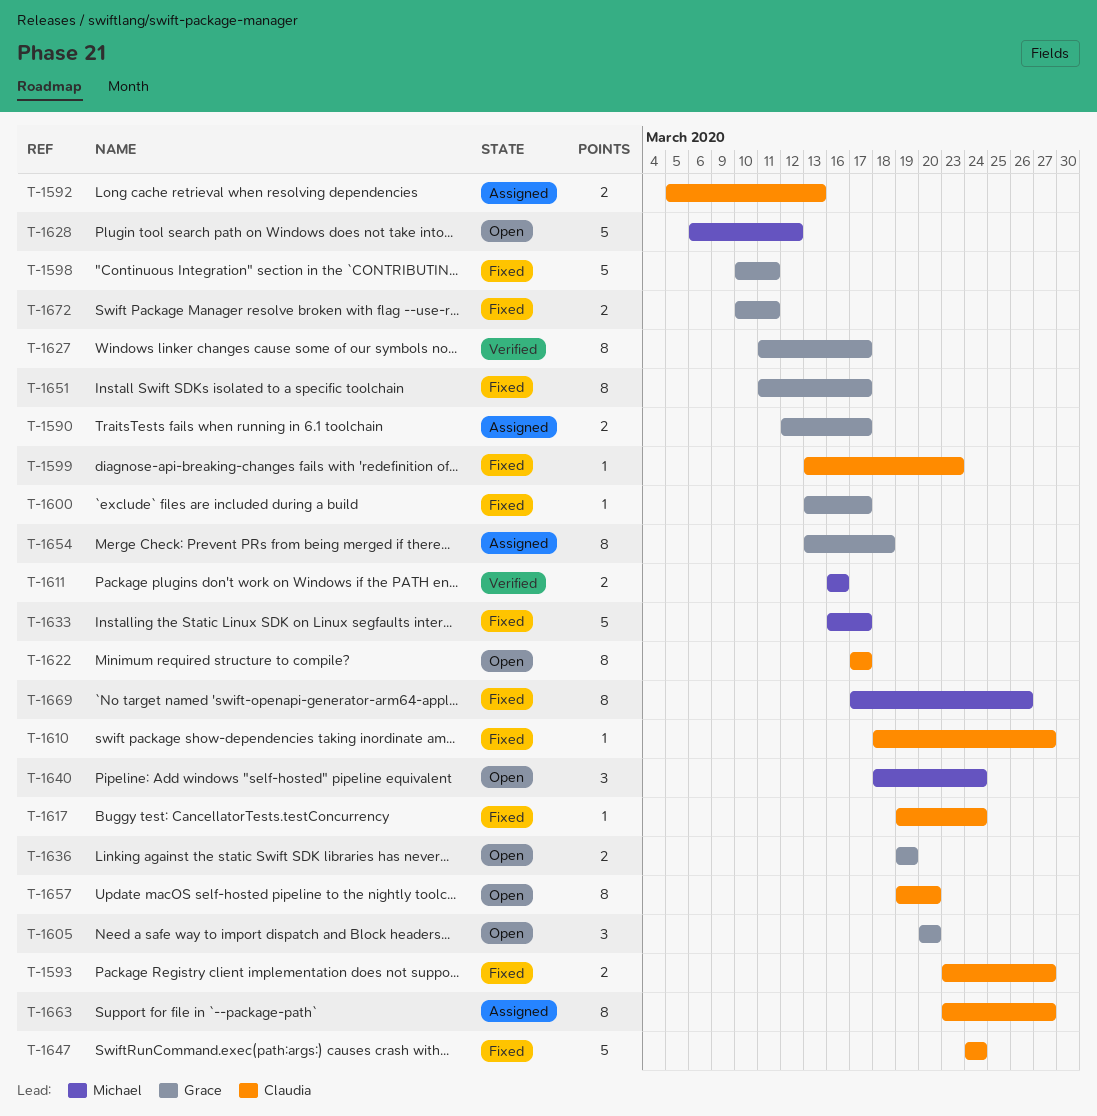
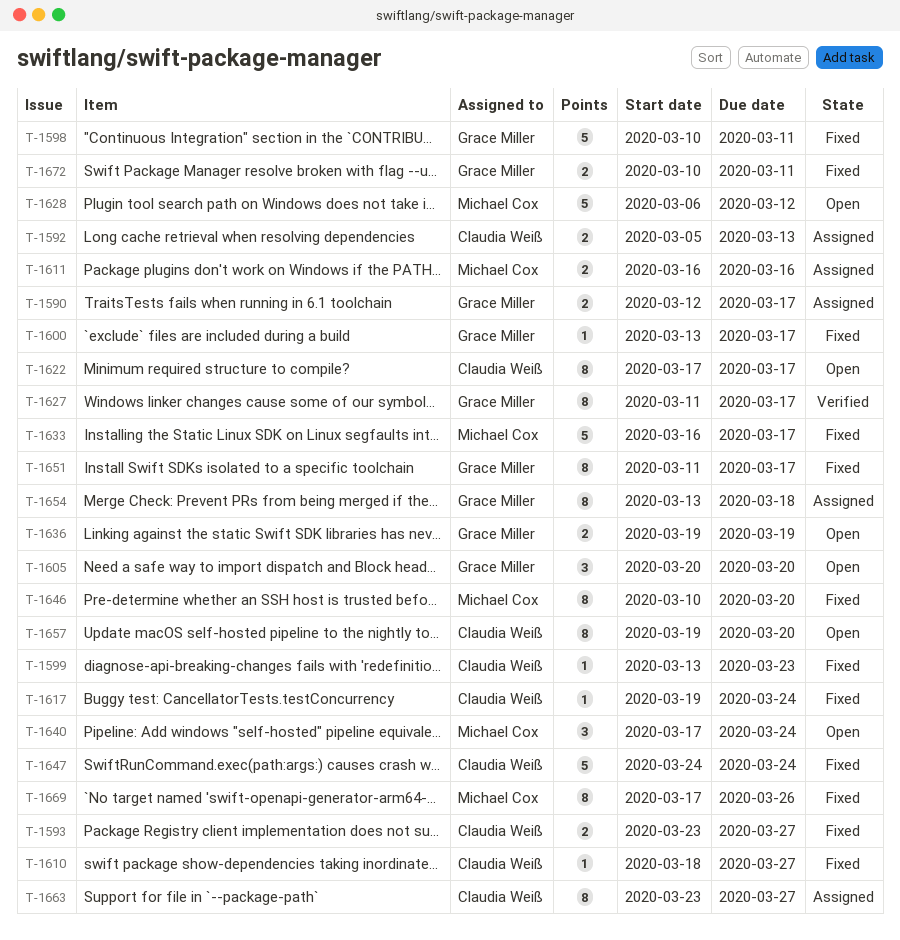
T-1611, status: Verified -> Assigned
T-1640, start: Mar 18 -> Mar 17
T-1646: none -> present

